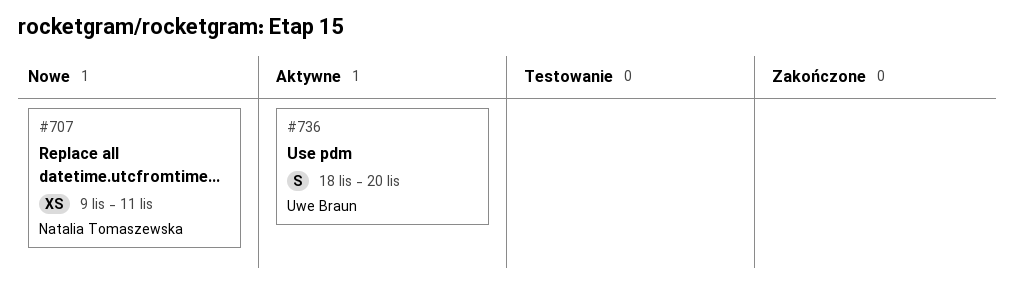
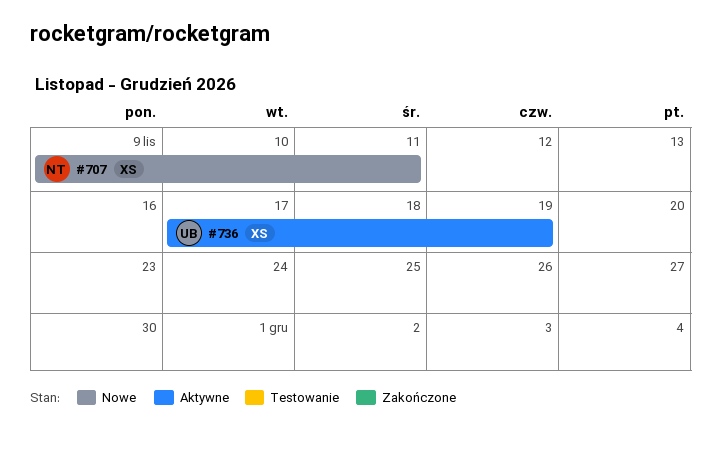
#736, estimate: S -> XS
#736, start: Nov 18 -> Nov 17
#736, due: Nov 20 -> Nov 19

